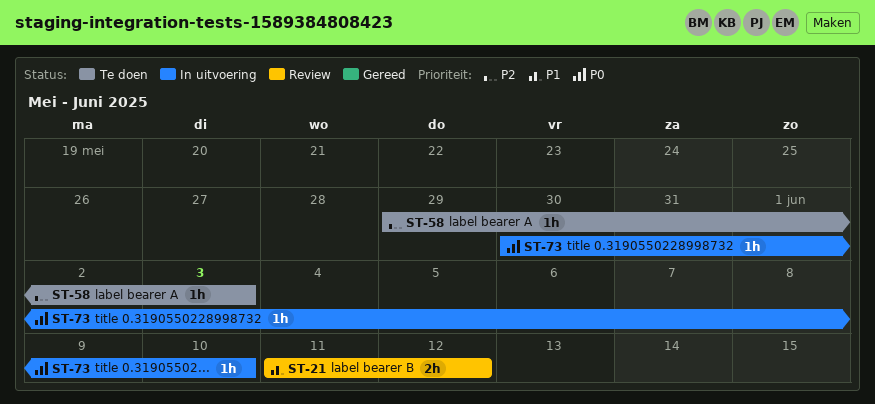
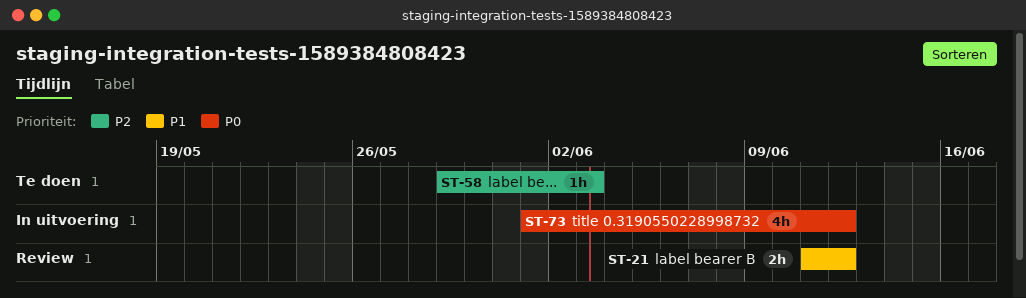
ST-73, estimate: 1h -> 4h
ST-73, start: May 30 -> Jun 1
ST-73, due: Jun 10 -> Jun 12

